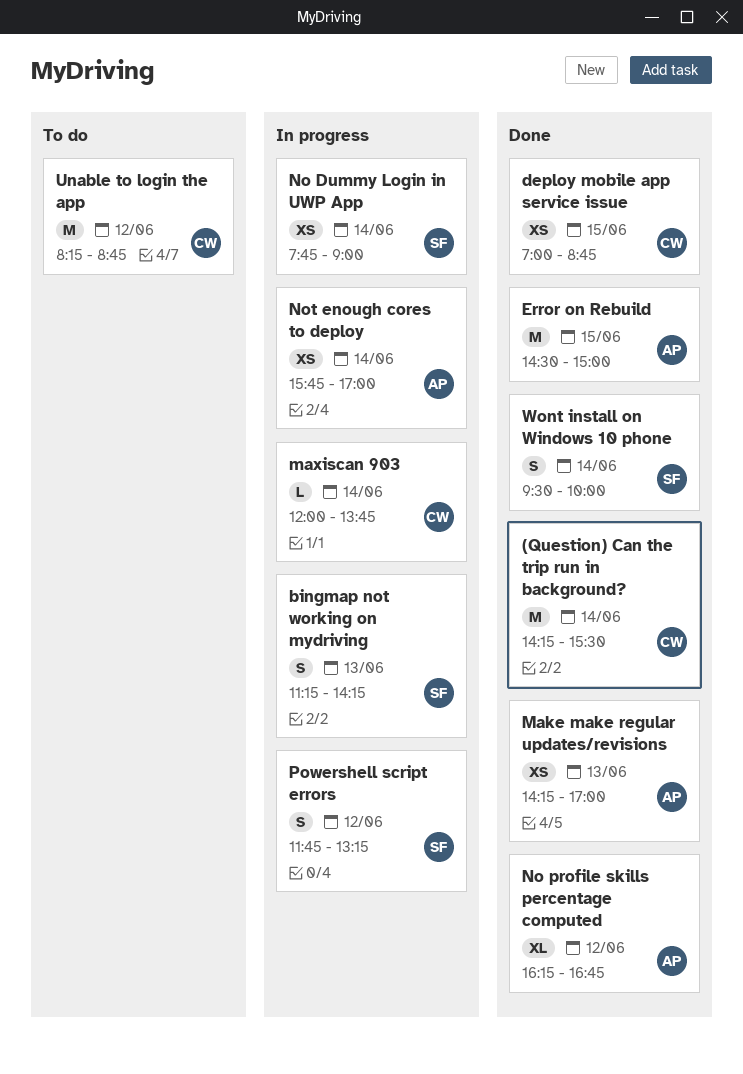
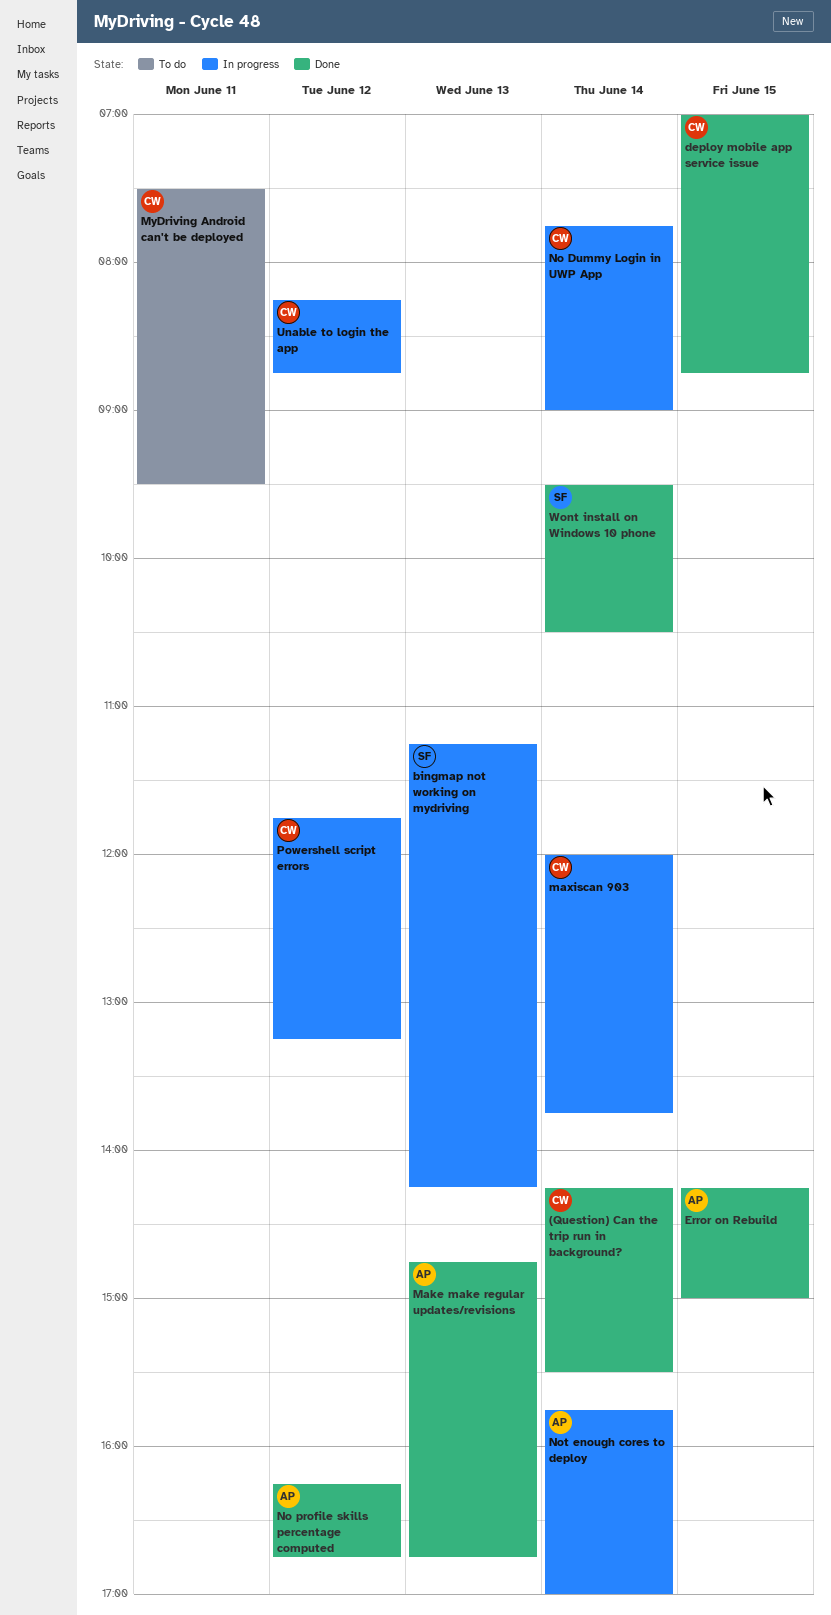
Error on Rebuild, begins: 14:30 -> 14:15
Make make regular updates/revisions, begins: 14:15 -> 14:45
Make make regular updates/revisions, ends: 17:00 -> 16:45
MyDriving Android can't be deployed: none -> present
No Dummy Login in UWP App, owner: SF -> CW
Powershell script errors, owner: SF -> CW
Unable to login the app, status: To do -> In progress
Wont install on Windows 10 phone, ends: 10:00 -> 10:30

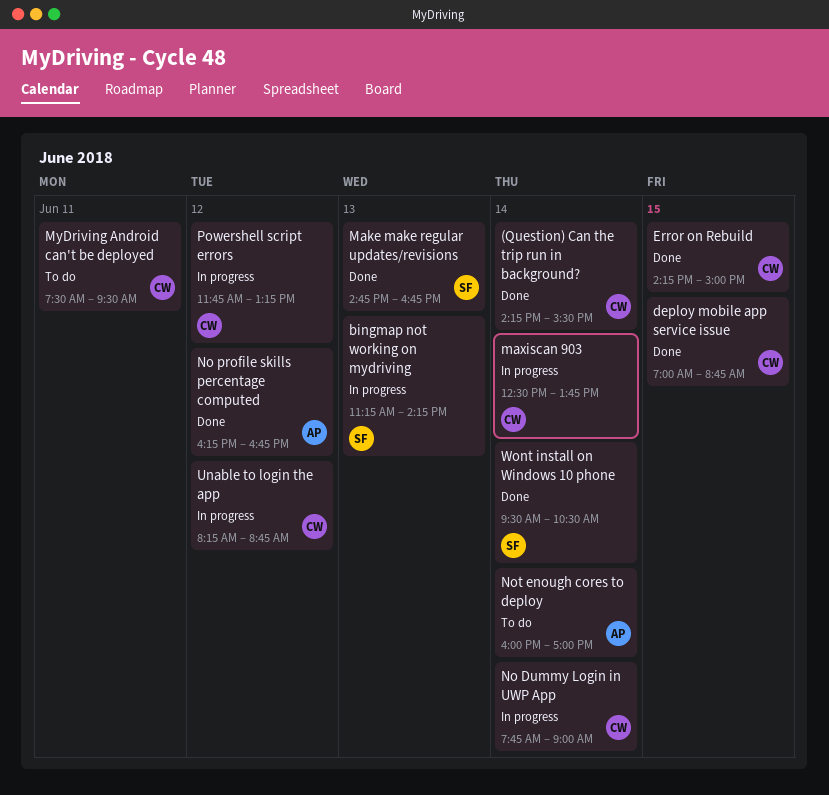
Error on Rebuild, owner: AP -> CW
Make make regular updates/revisions, owner: AP -> SF
maxiscan 903, begins: 12:00 -> 12:30
Not enough cores to deploy, status: In progress -> To do
Not enough cores to deploy, begins: 15:45 -> 16:00

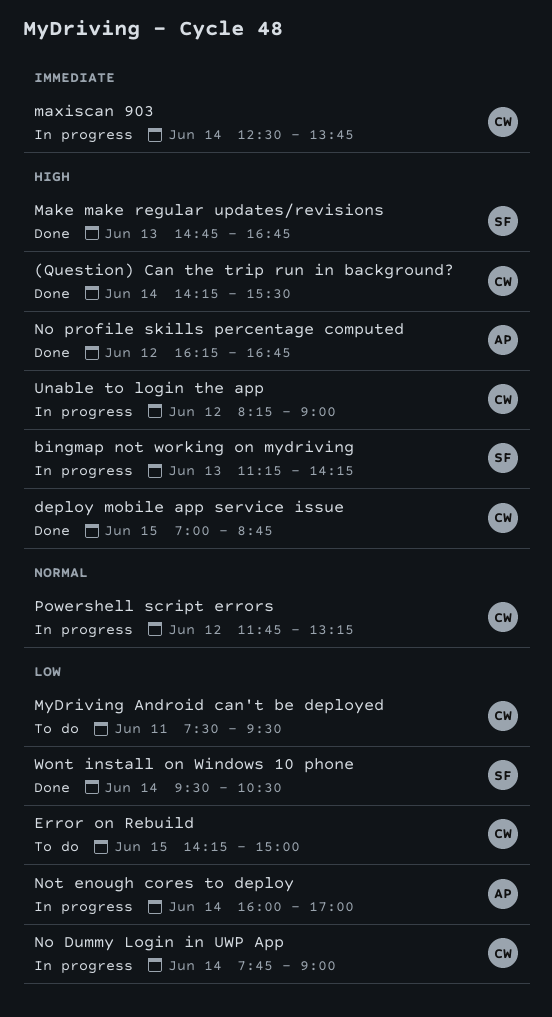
Error on Rebuild, status: Done -> To do
Not enough cores to deploy, status: To do -> In progress
Unable to login the app, ends: 08:45 -> 09:00

